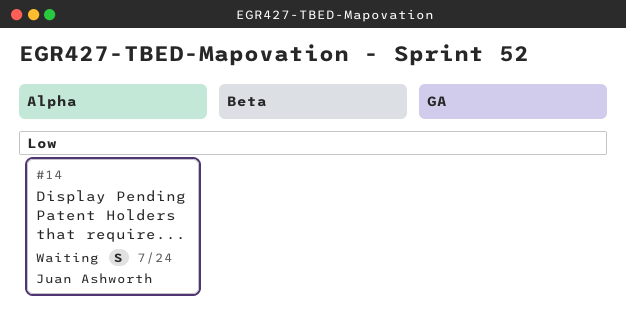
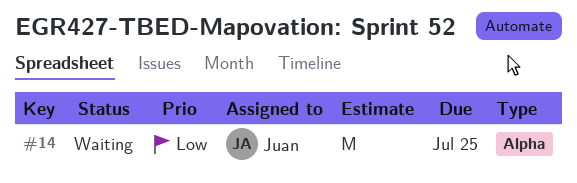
#14, estimate: S -> M
#14, due: Jul 24 -> Jul 25

